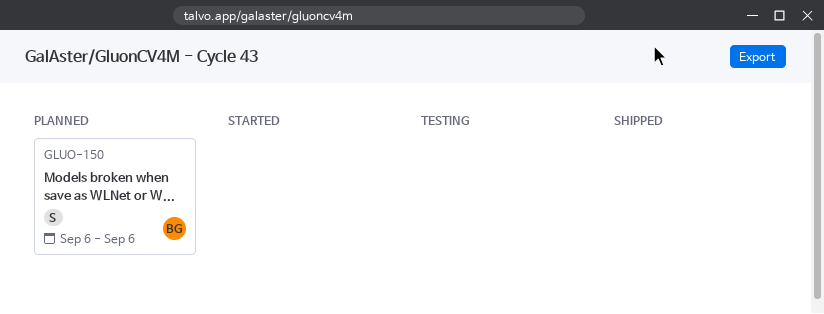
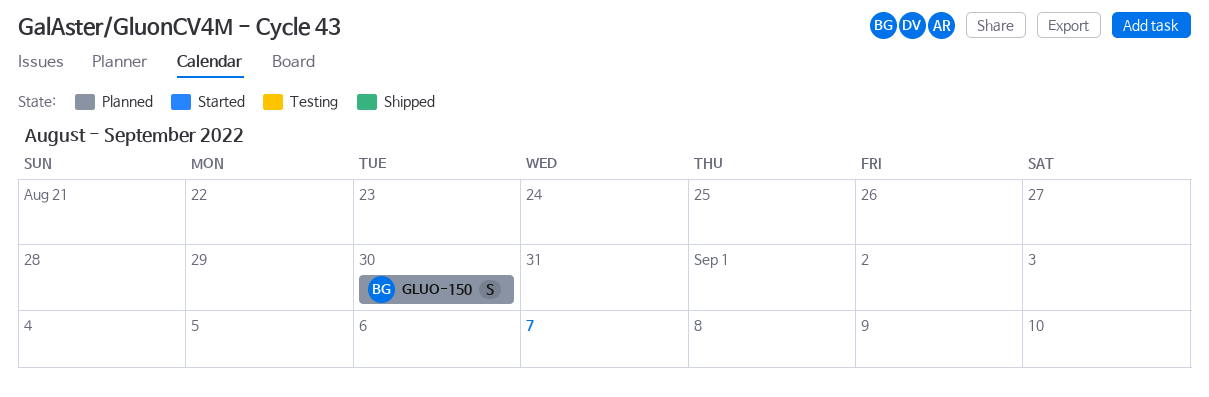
GLUO-150, start: Sep 6 -> Aug 30
GLUO-150, due: Sep 6 -> Aug 30

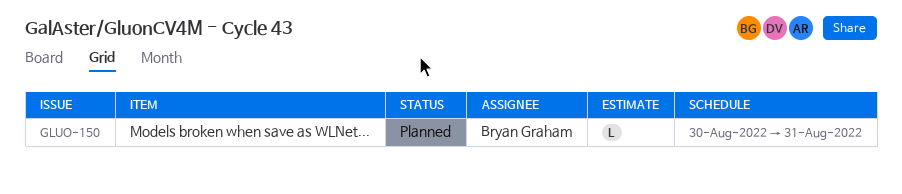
GLUO-150, estimate: S -> L
GLUO-150, due: Aug 30 -> Aug 31

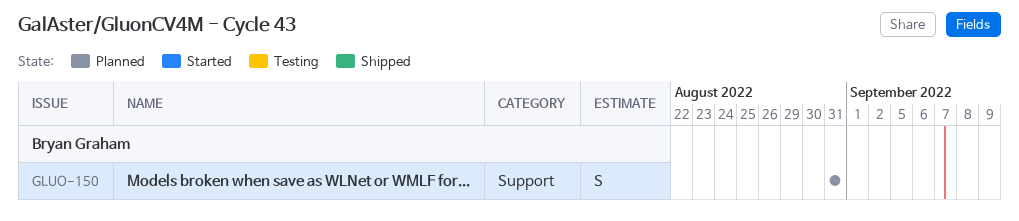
GLUO-150, estimate: L -> S
GLUO-150, start: Aug 30 -> Aug 31

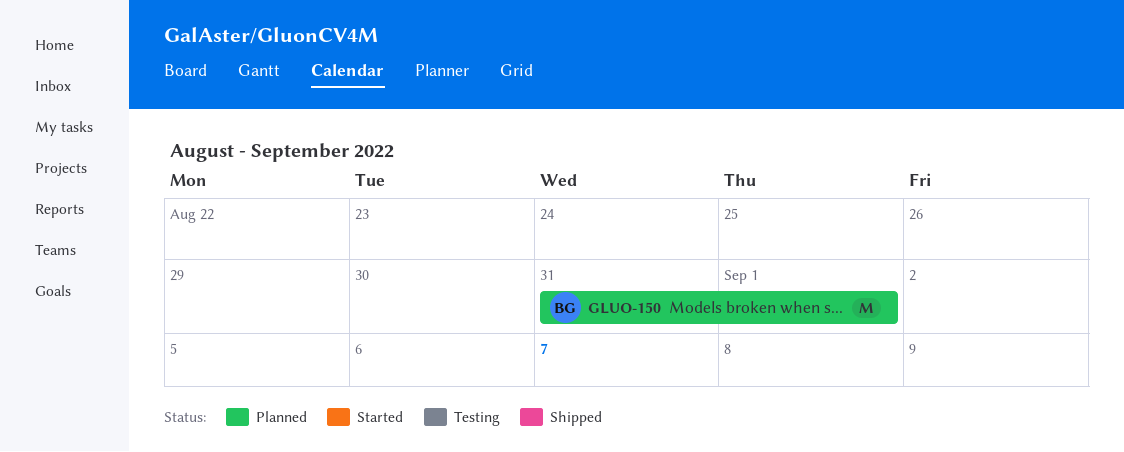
GLUO-150, estimate: S -> M
GLUO-150, due: Aug 31 -> Sep 1

